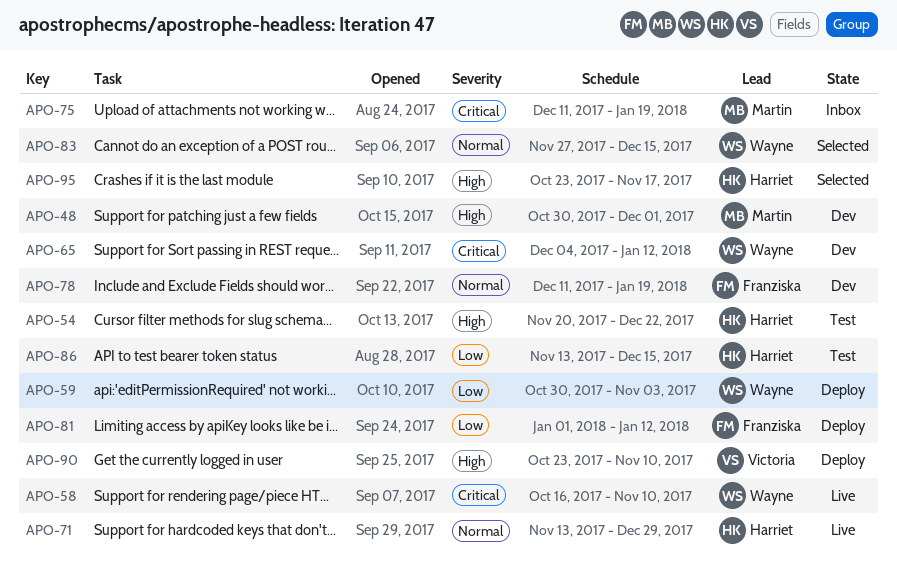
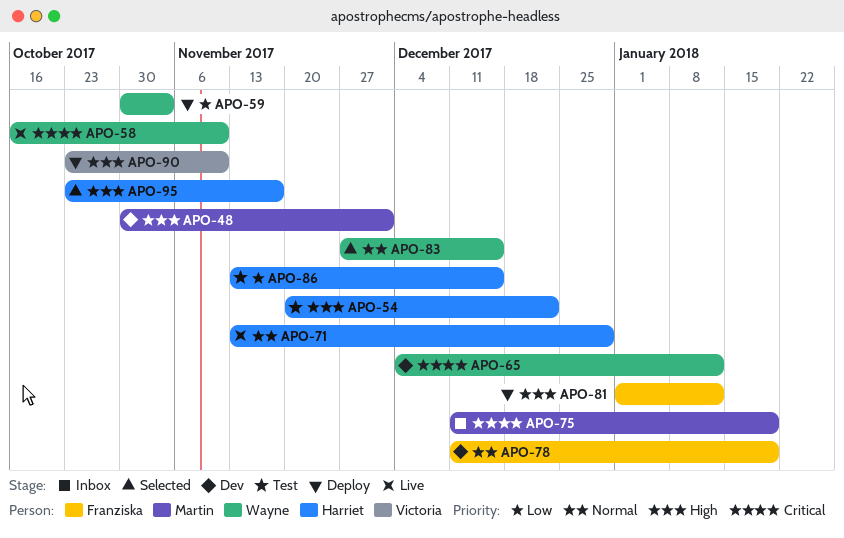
APO-81, priority: Low -> High

